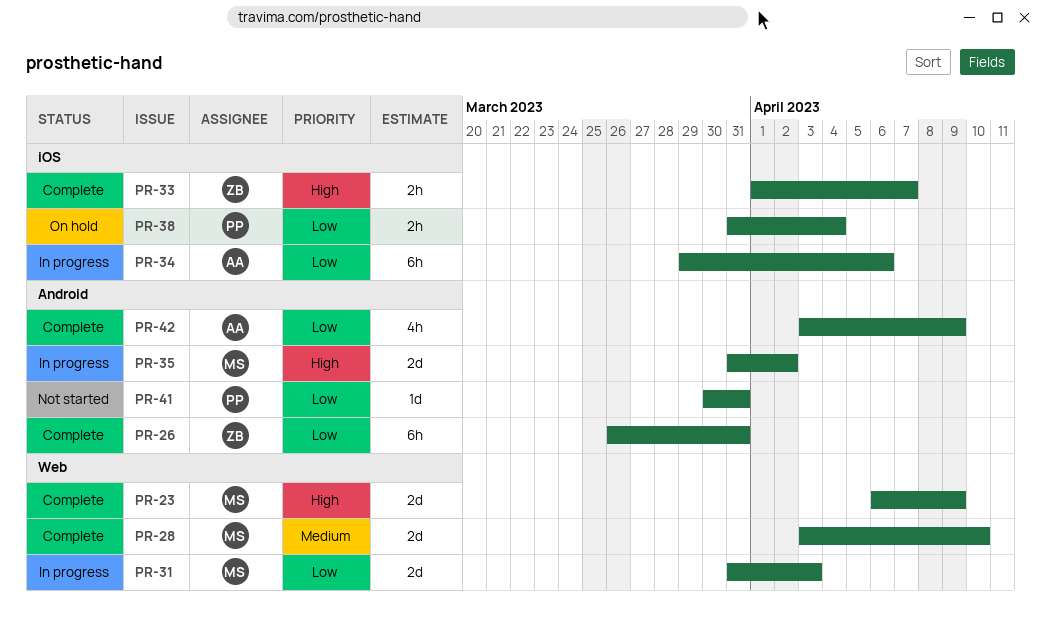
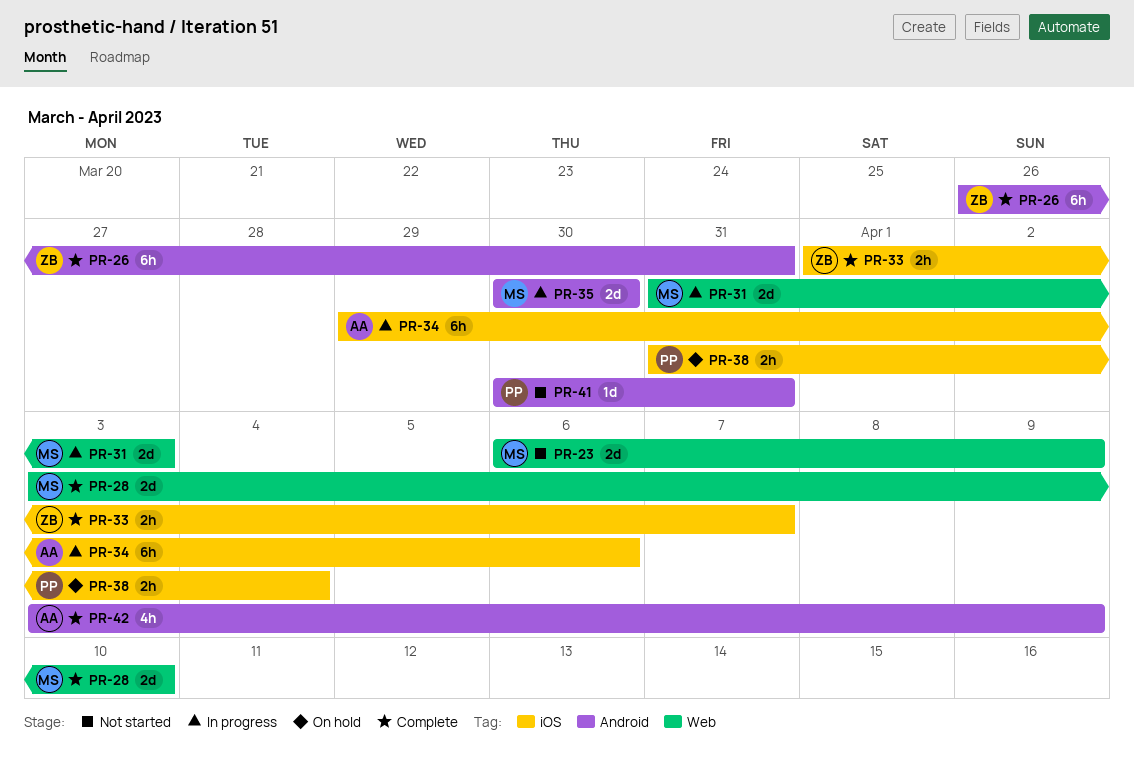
PR-23, status: Complete -> Not started
PR-35, start: Mar 31 -> Mar 30
PR-35, due: Apr 2 -> Mar 30

